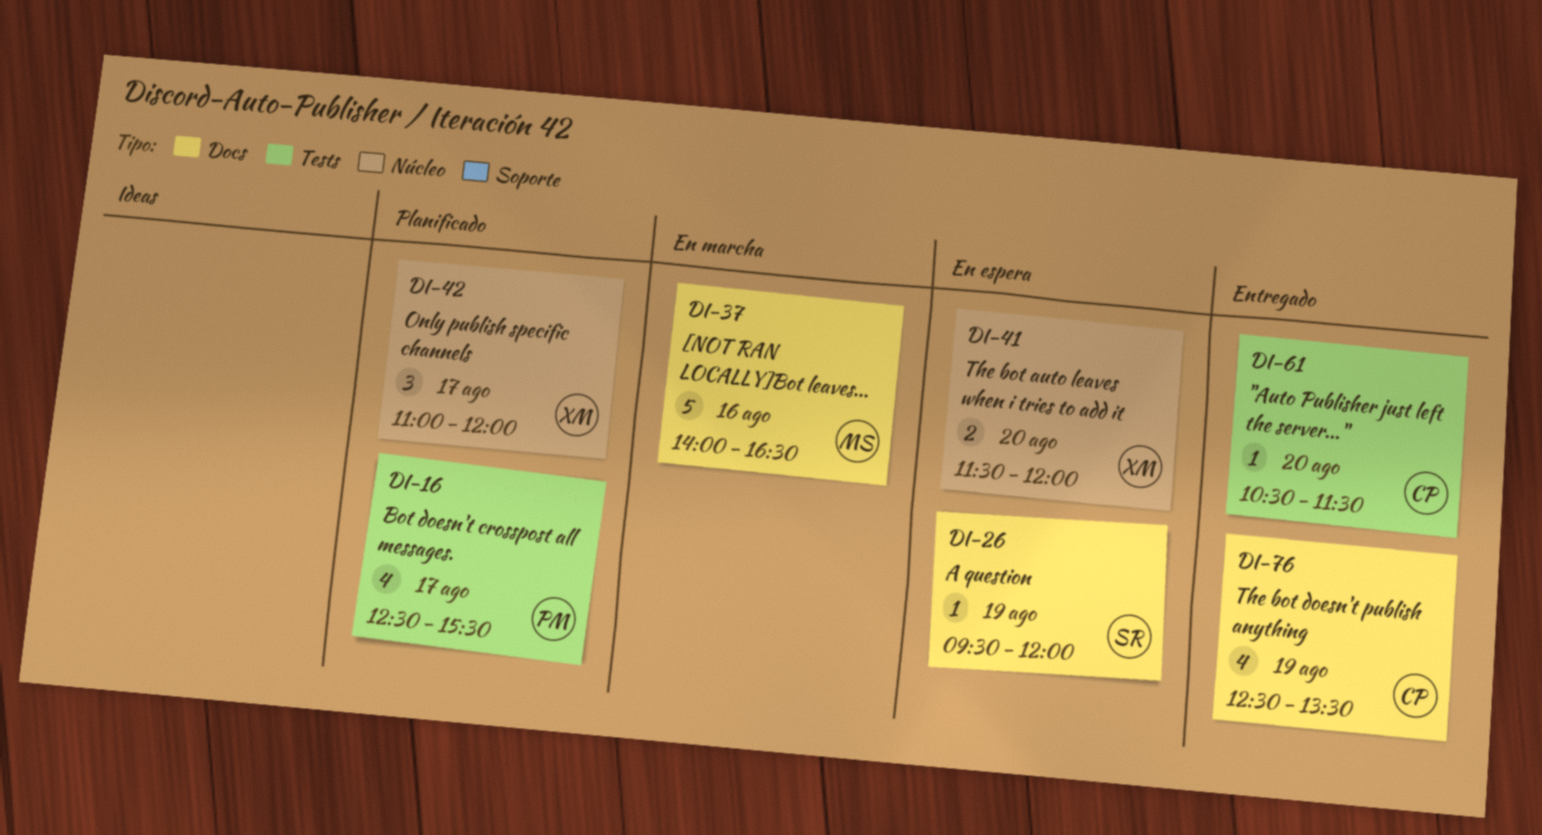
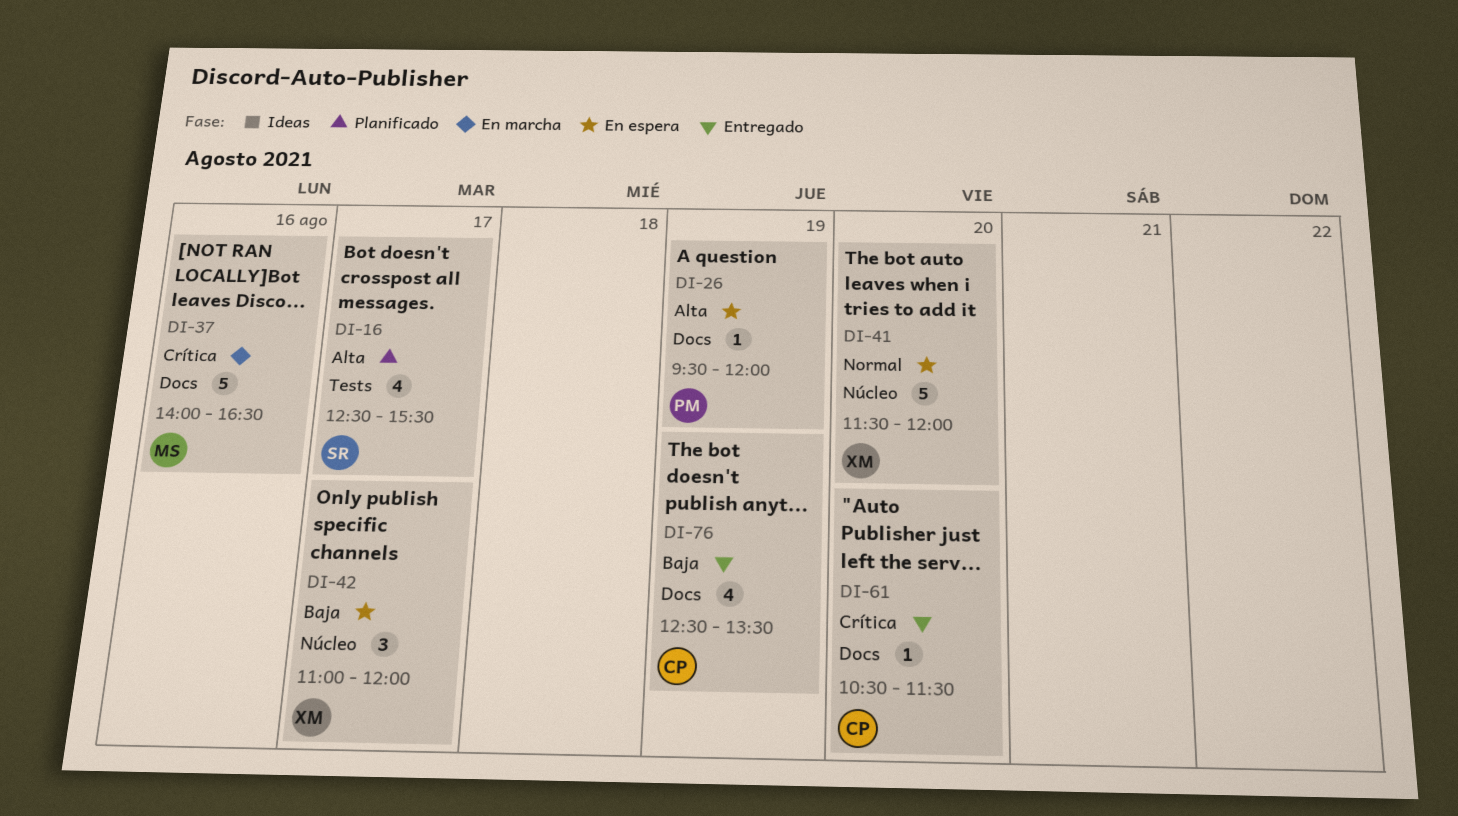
DI-16, owner: PM -> SR
DI-26, owner: SR -> PM
DI-41, estimate: 2 -> 5
DI-42, status: Planificado -> En espera
DI-61, label: Tests -> Docs

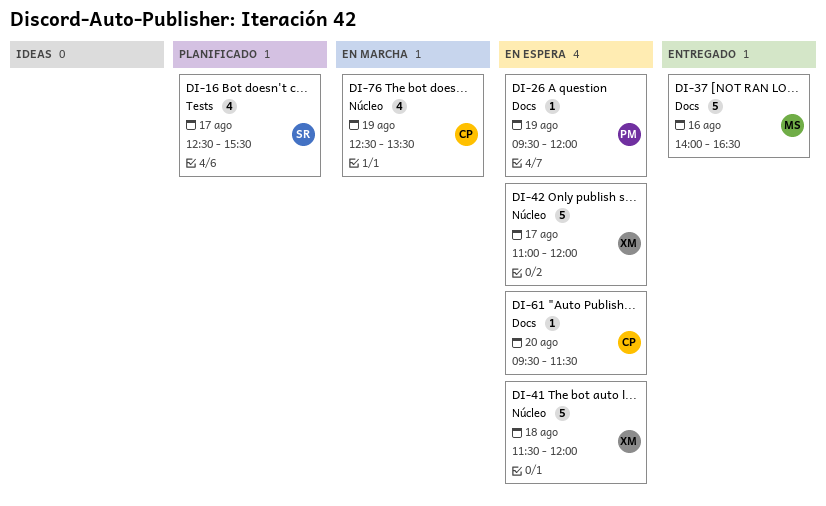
DI-37, status: En marcha -> Entregado
DI-41, day: Aug 20 -> Aug 18
DI-42, estimate: 3 -> 5
DI-61, status: Entregado -> En espera
DI-61, begins: 10:30 -> 09:30
DI-76, status: Entregado -> En marcha
DI-76, label: Docs -> Núcleo

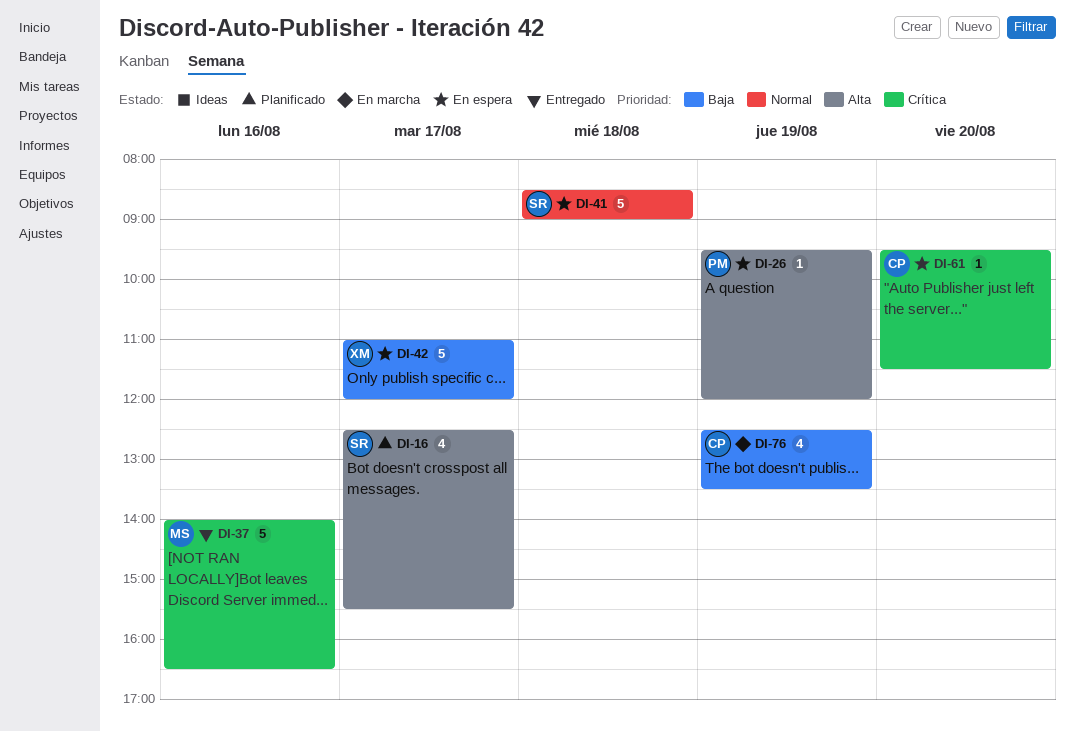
DI-41, owner: XM -> SR
DI-41, begins: 11:30 -> 08:30
DI-41, ends: 12:00 -> 09:00

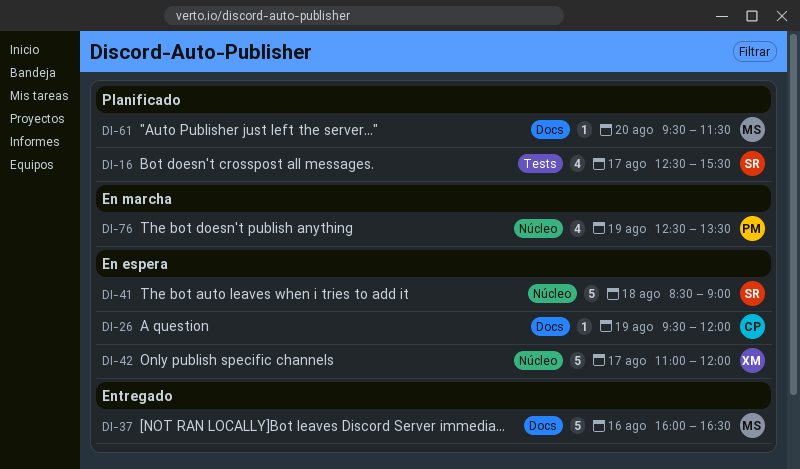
DI-26, owner: PM -> CP
DI-37, begins: 14:00 -> 16:00
DI-61, status: En espera -> Planificado
DI-61, owner: CP -> MS
DI-76, owner: CP -> PM

